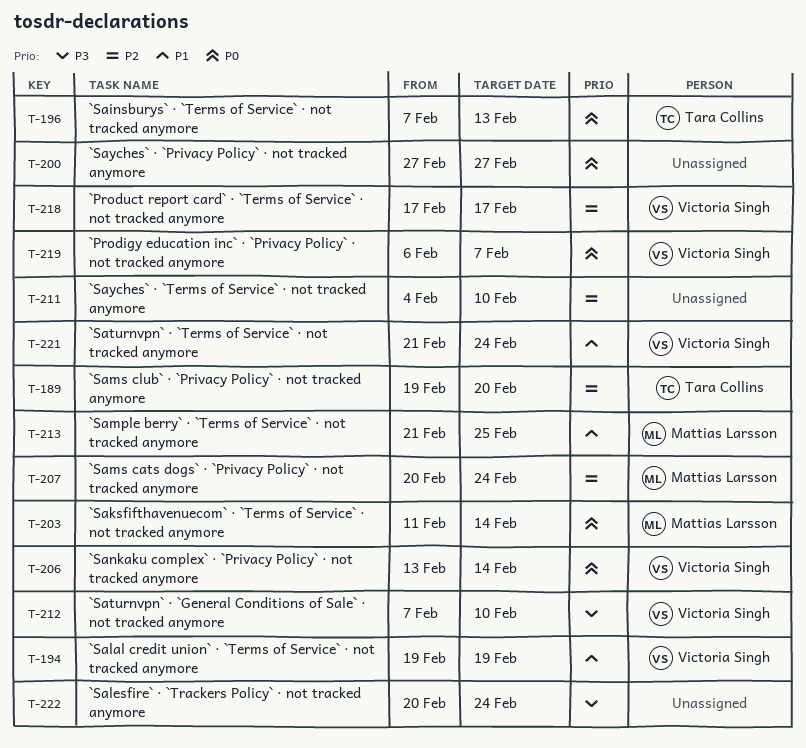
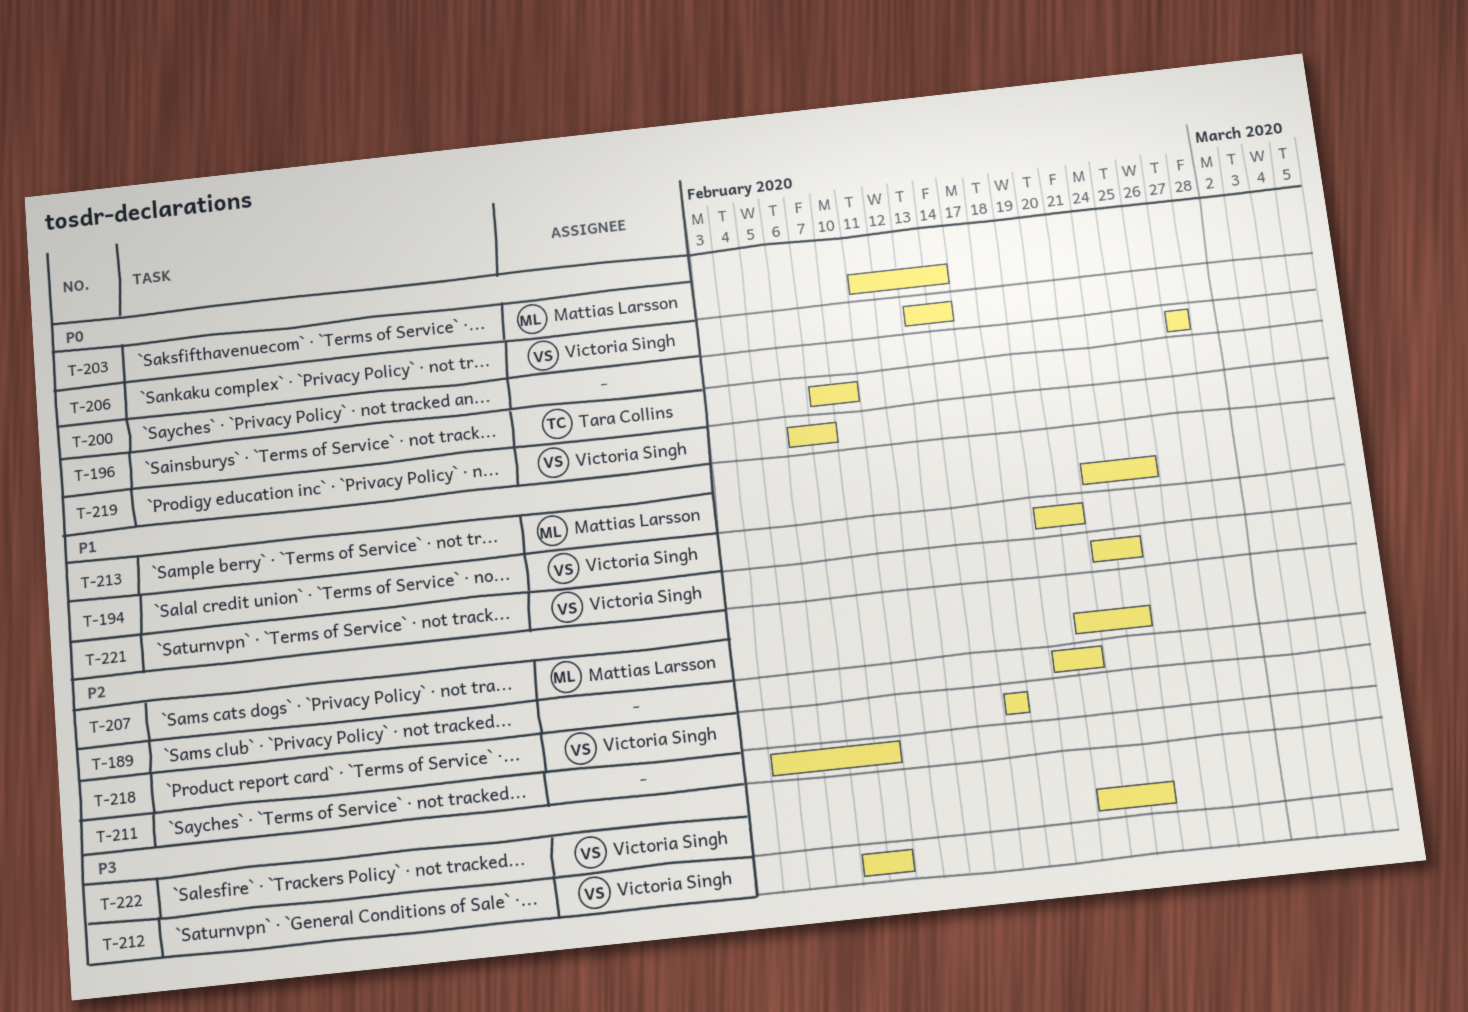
T-189, owner: Tara Collins -> none
T-194, due: Feb 19 -> Feb 20
T-196, due: Feb 13 -> Feb 10
T-222, owner: none -> Victoria Singh

